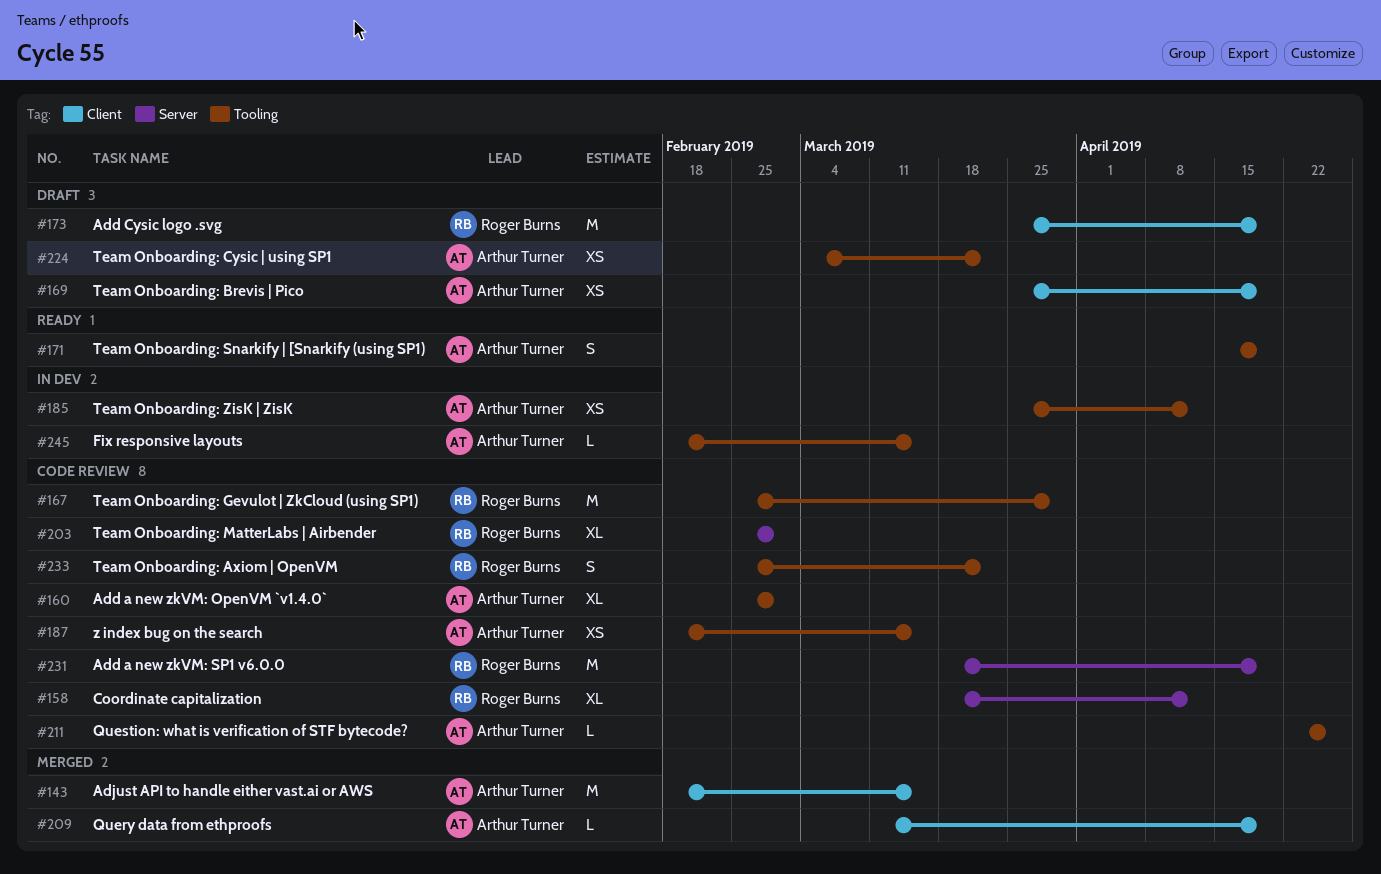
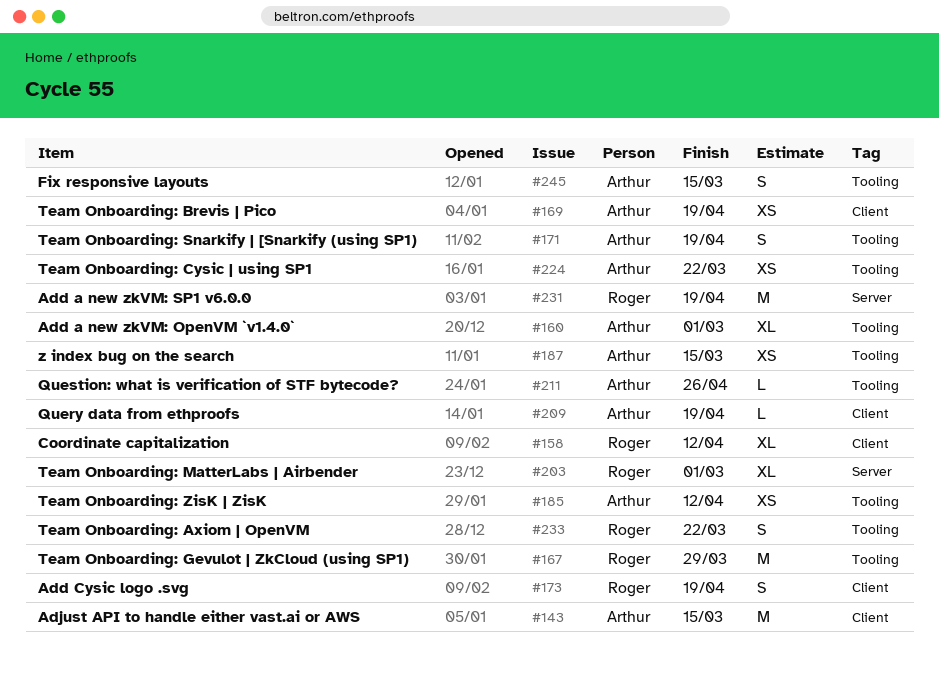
#158, label: Server -> Client
#173, estimate: M -> S
#245, estimate: L -> S

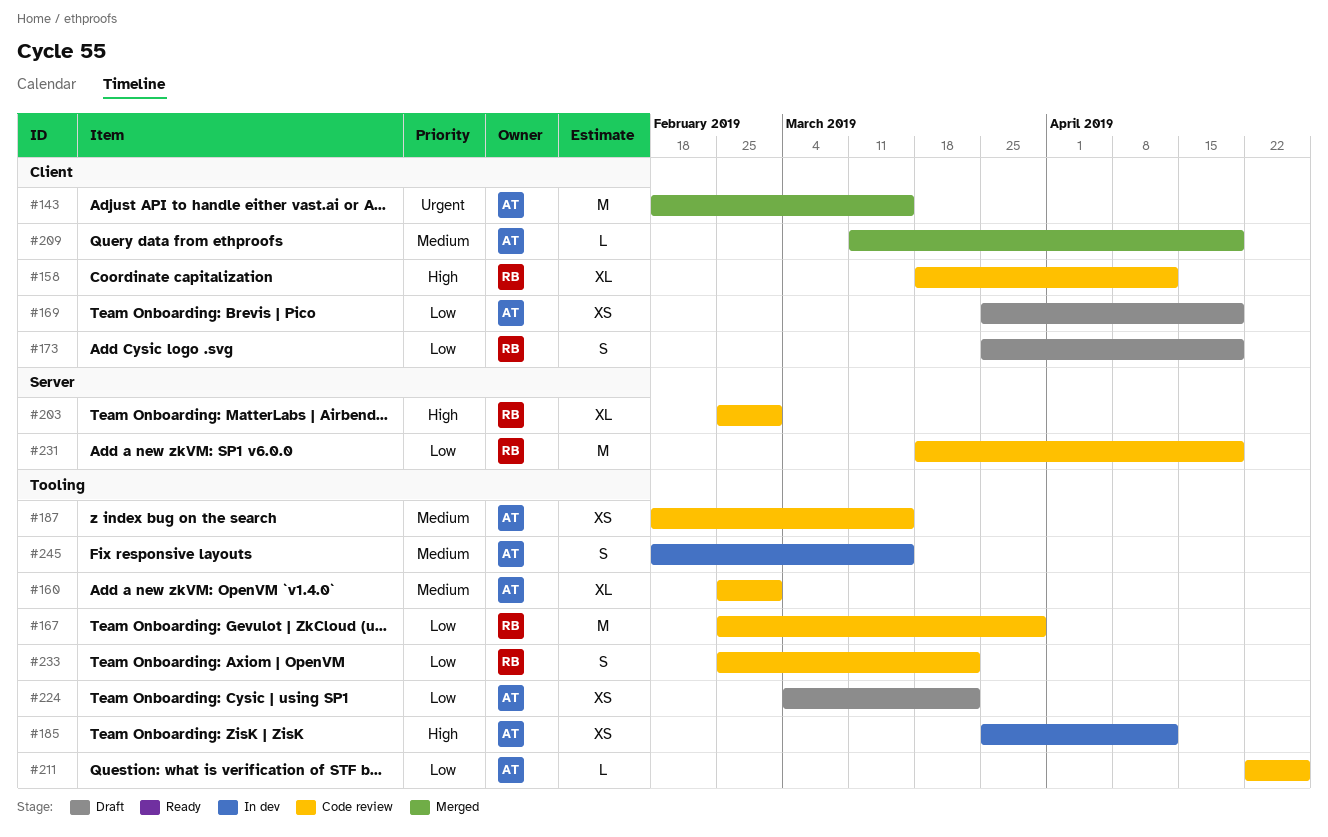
#171: present -> none

